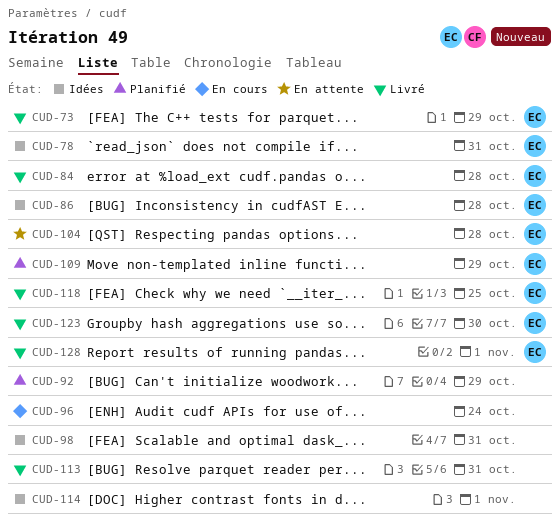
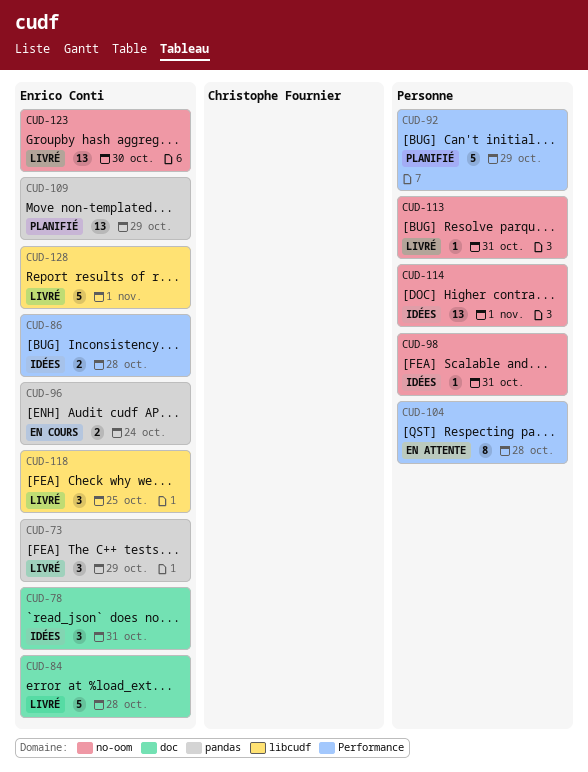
CUD-96, owner: none -> Enrico Conti
CUD-104, owner: Enrico Conti -> none

